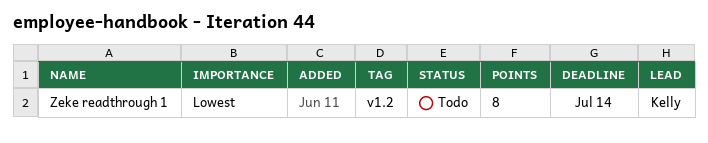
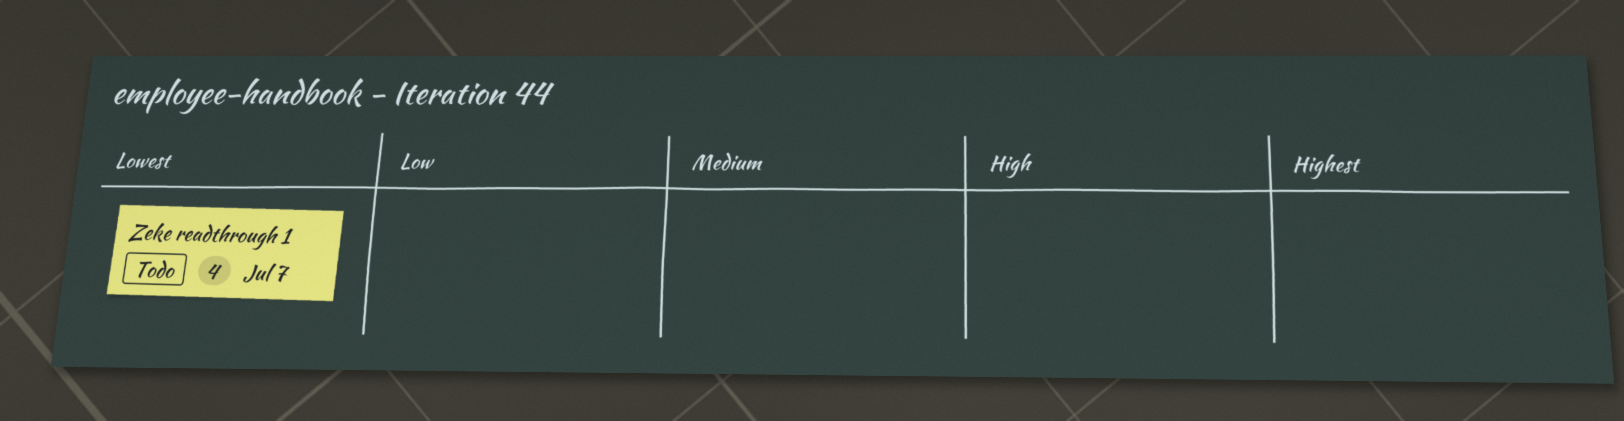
Zeke readthrough 1, estimate: 8 -> 4
Zeke readthrough 1, due: Jul 14 -> Jul 7

